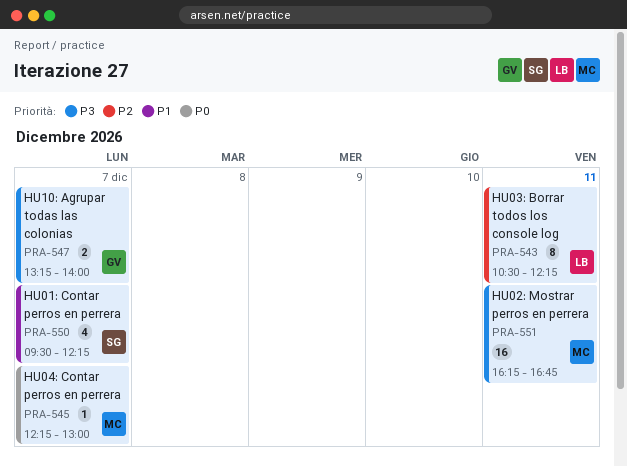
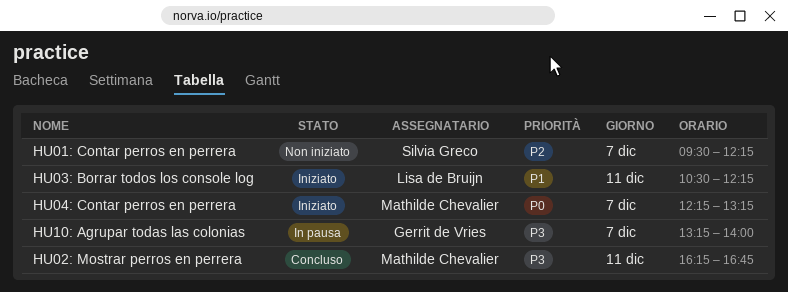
HU01: Contar perros en perrera, priority: P1 -> P2
HU03: Borrar todos los console log, priority: P2 -> P1
HU04: Contar perros en perrera, ends: 13:00 -> 13:15

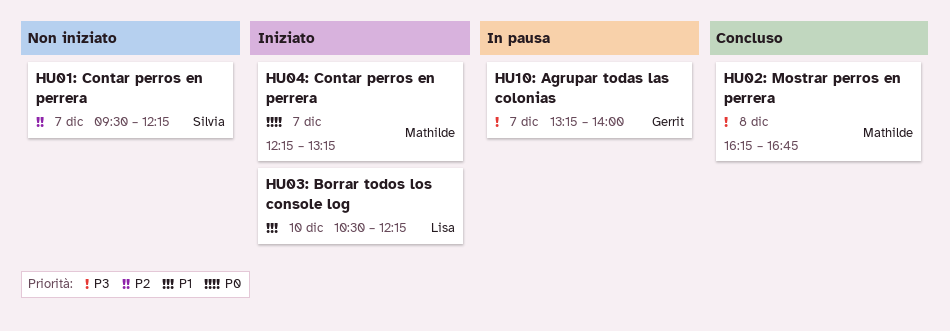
HU02: Mostrar perros en perrera, day: Dec 11 -> Dec 8
HU03: Borrar todos los console log, day: Dec 11 -> Dec 10

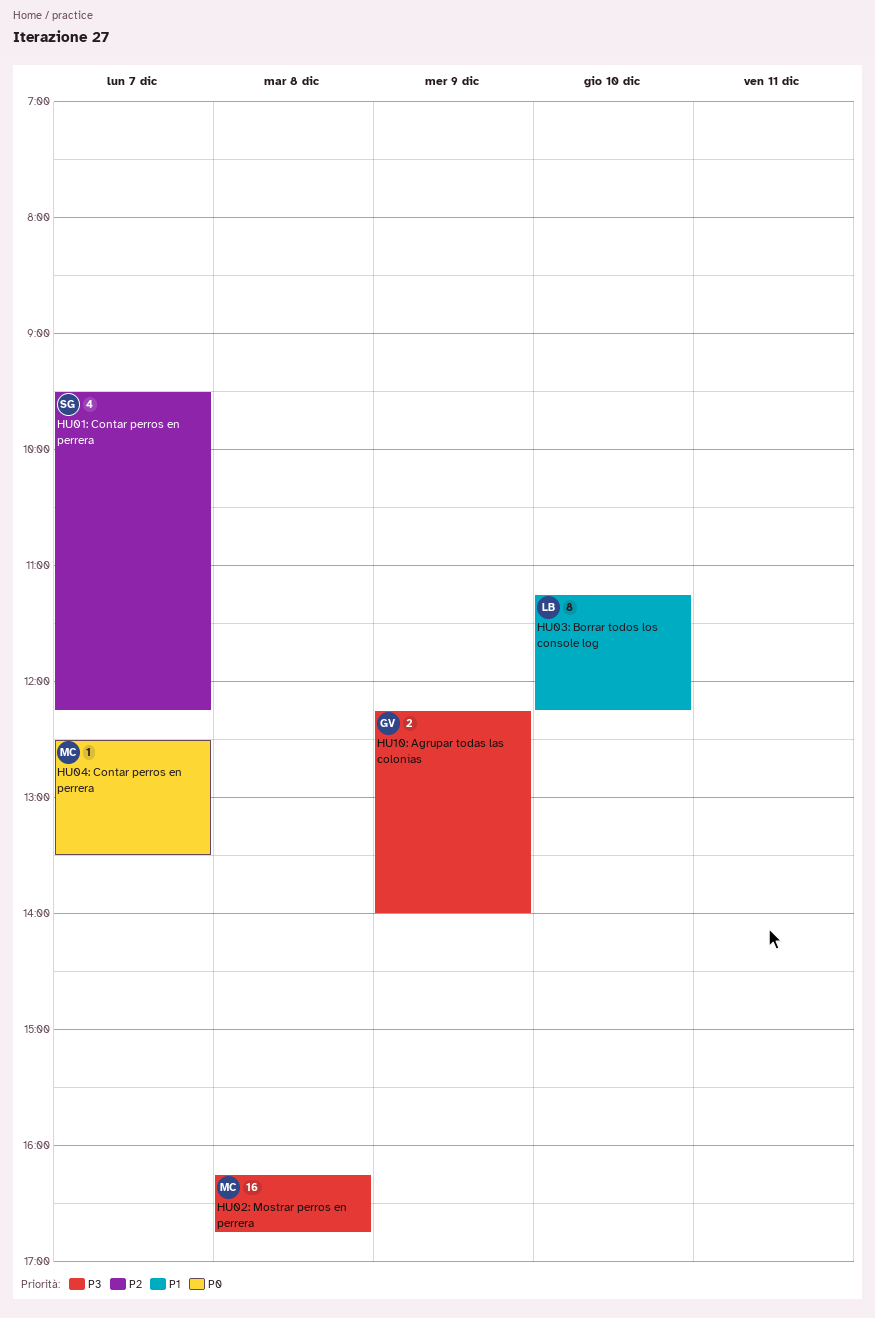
HU03: Borrar todos los console log, begins: 10:30 -> 11:15
HU04: Contar perros en perrera, begins: 12:15 -> 12:30
HU04: Contar perros en perrera, ends: 13:15 -> 13:30
HU10: Agrupar todas las colonias, day: Dec 7 -> Dec 9
HU10: Agrupar todas las colonias, begins: 13:15 -> 12:15

